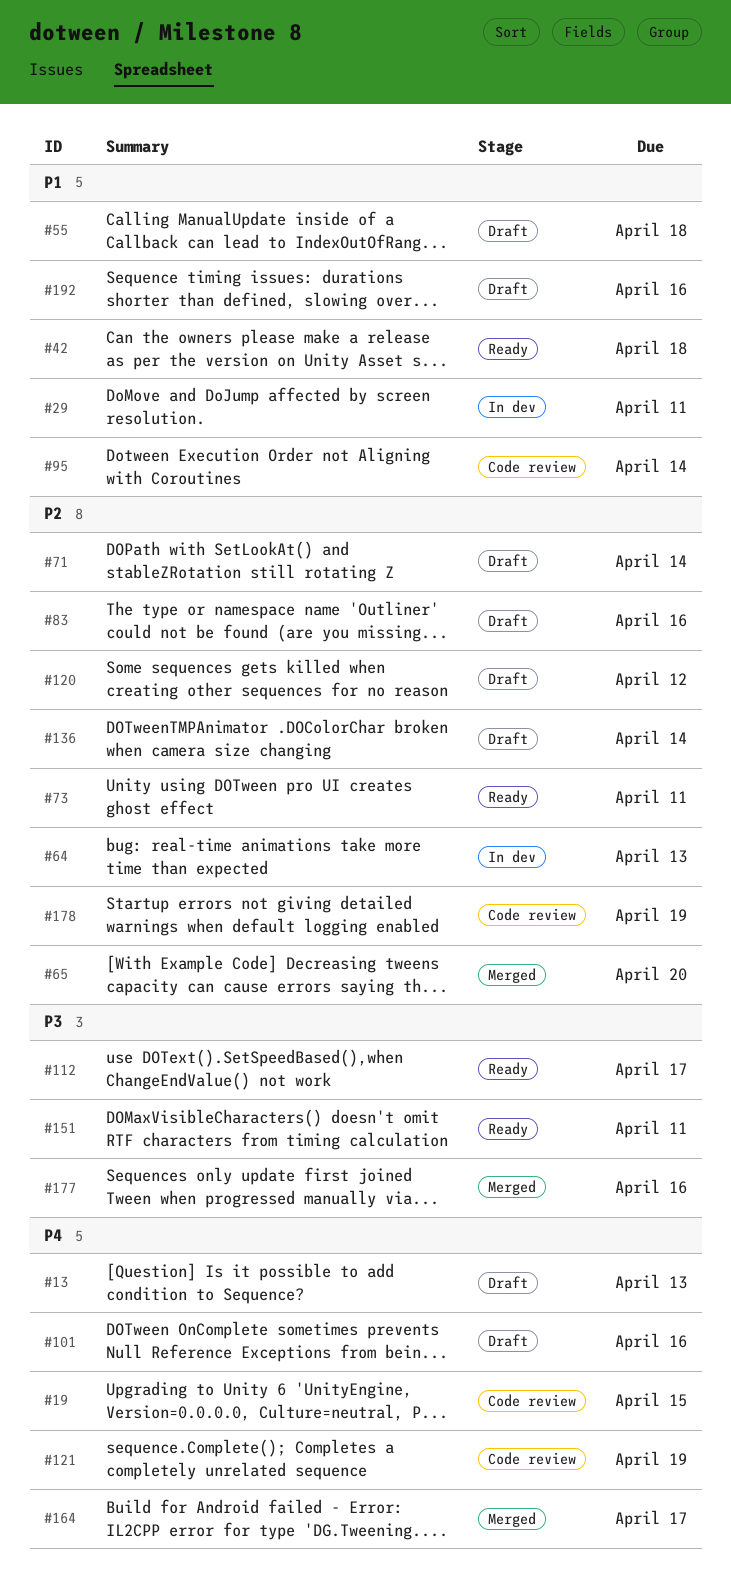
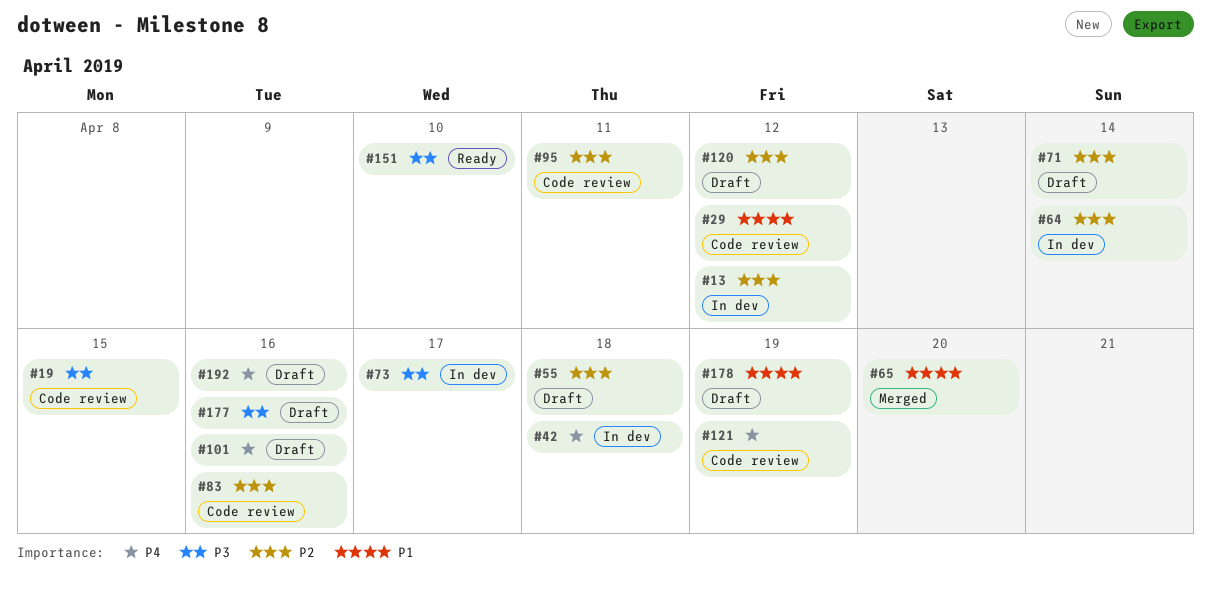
#13, status: Draft -> In dev
#13, priority: P4 -> P2
#13, due: Apr 13 -> Apr 12
#19, priority: P4 -> P3
#29, status: In dev -> Code review
#29, due: Apr 11 -> Apr 12
#42, status: Ready -> In dev
#42, priority: P1 -> P4
#55, priority: P1 -> P2
#64, due: Apr 13 -> Apr 14
#65, priority: P2 -> P1
#73, status: Ready -> In dev
#73, priority: P2 -> P3
#73, due: Apr 11 -> Apr 17
#83, status: Draft -> Code review
#95, priority: P1 -> P2
#95, due: Apr 14 -> Apr 11
#112: present -> none
#136: present -> none
#151, due: Apr 11 -> Apr 10
#164: present -> none
#177, status: Merged -> Draft
#178, status: Code review -> Draft
#178, priority: P2 -> P1
#192, priority: P1 -> P4

